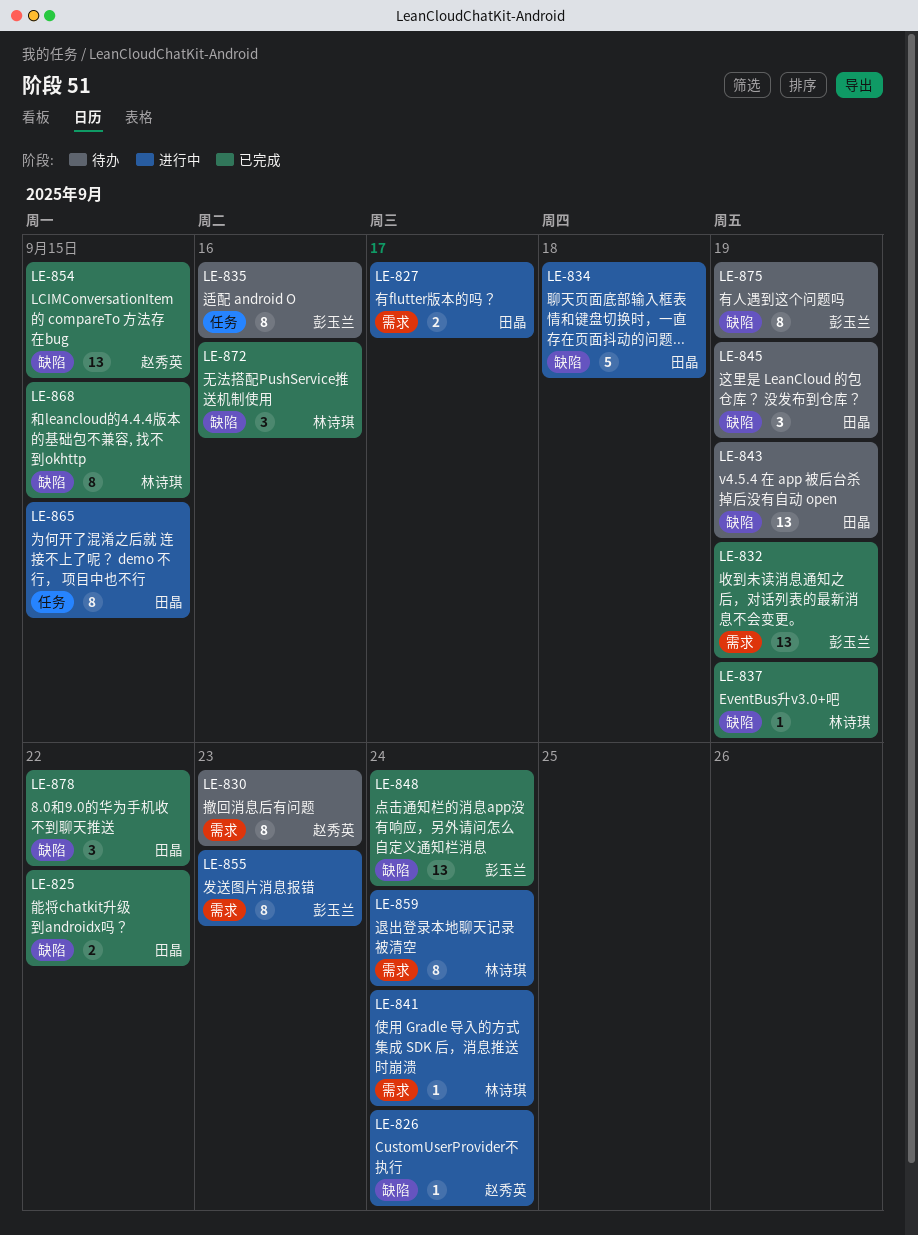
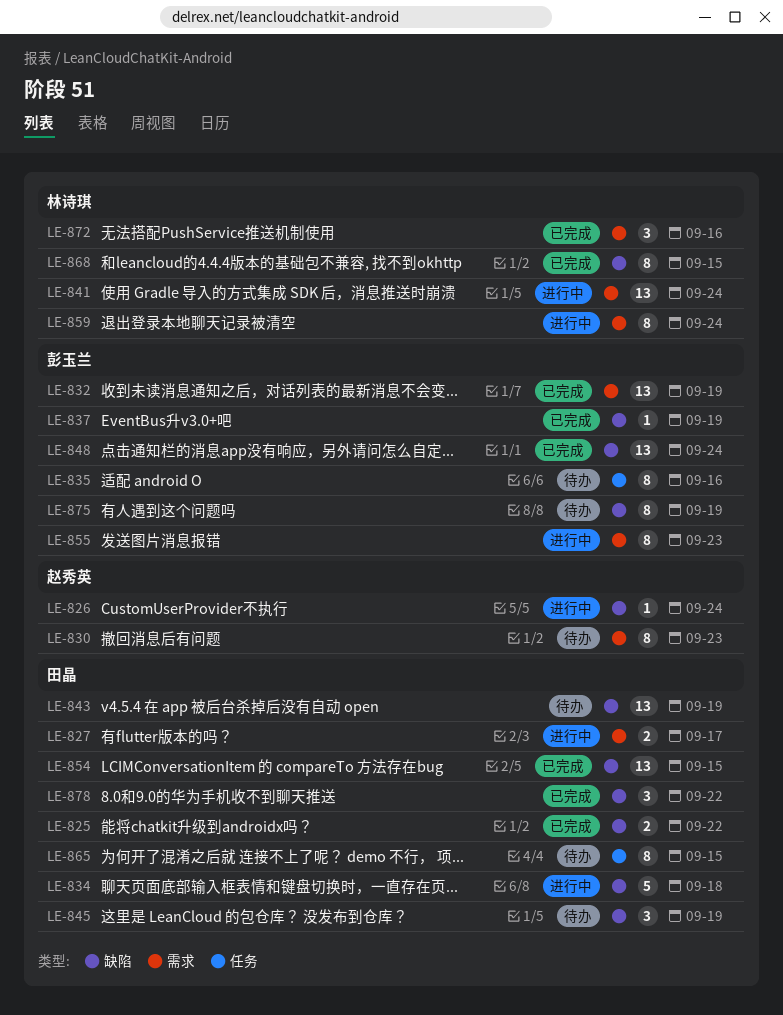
LE-837, owner: 林诗琪 -> 彭玉兰
LE-841, estimate: 1 -> 13
LE-854, owner: 赵秀英 -> 田晶
LE-865, status: 进行中 -> 待办
LE-872, label: 缺陷 -> 需求

